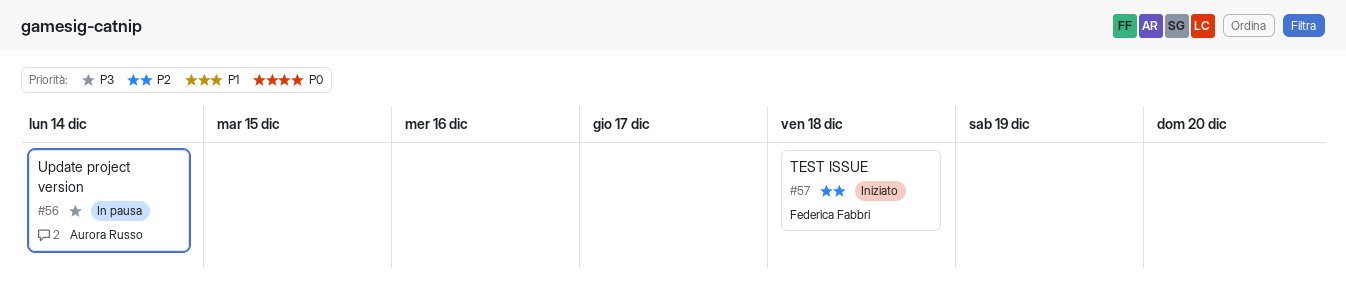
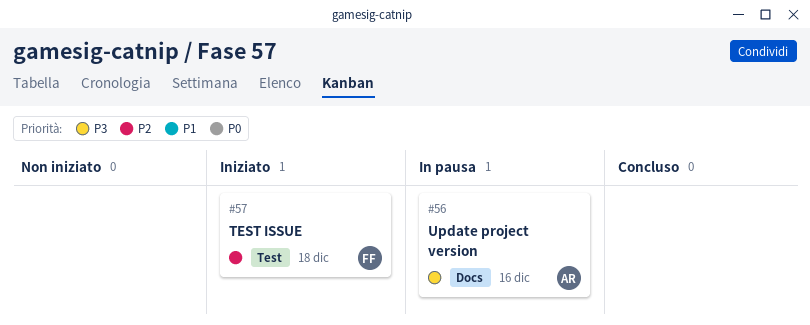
#56, due: Dec 14 -> Dec 16

